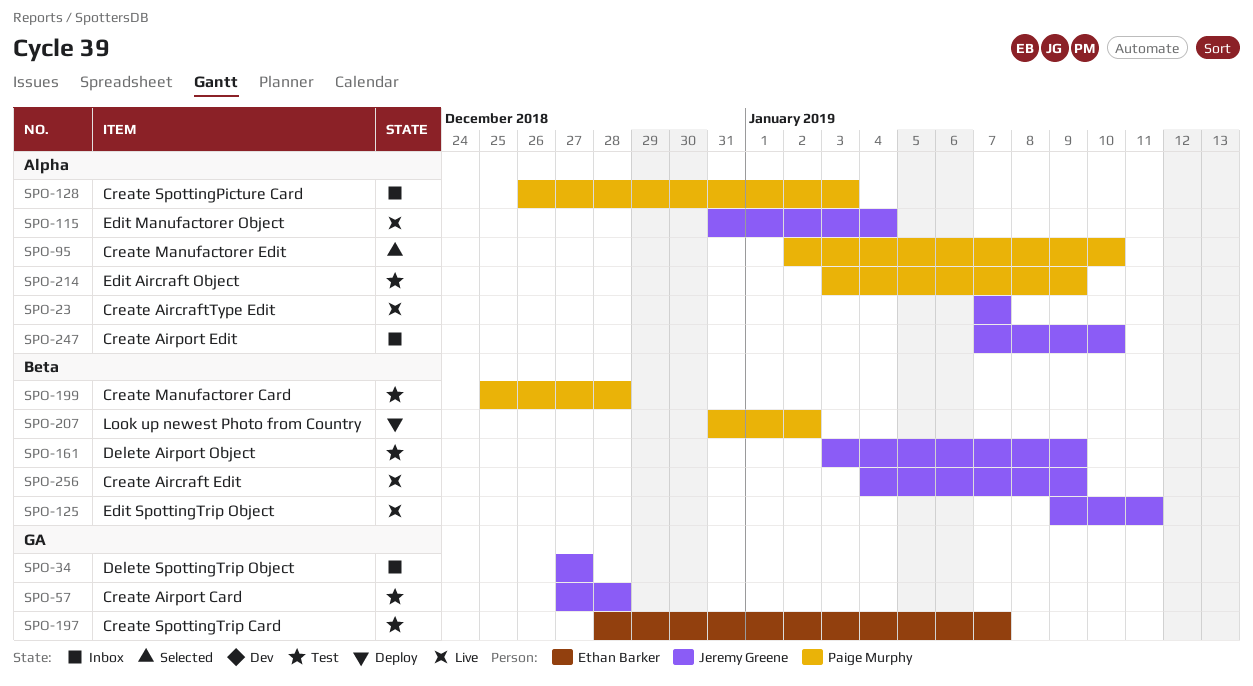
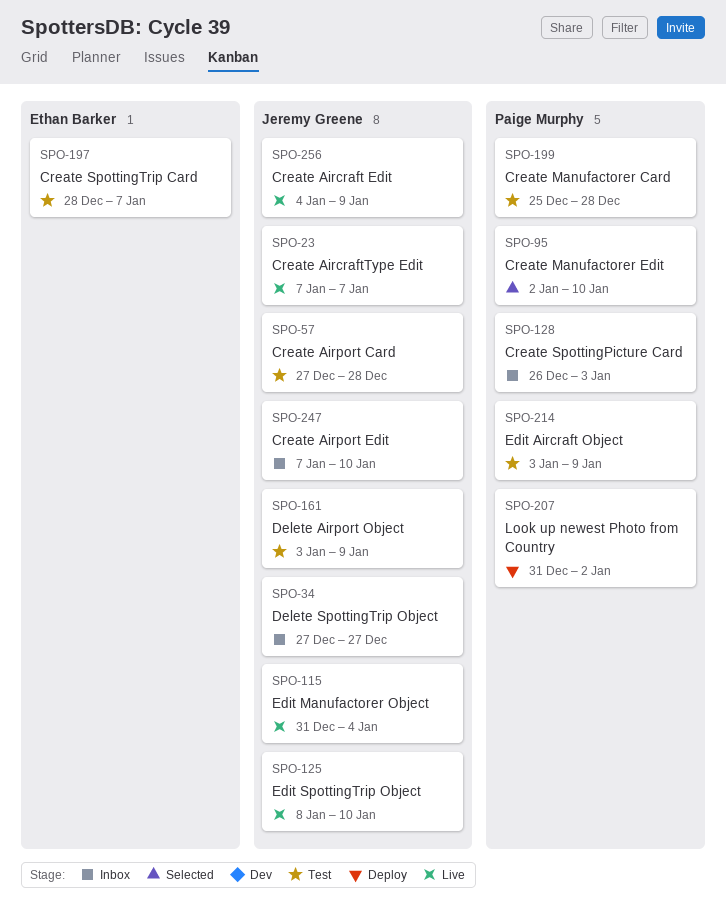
SPO-125, start: Jan 9 -> Jan 8
SPO-125, due: Jan 11 -> Jan 10

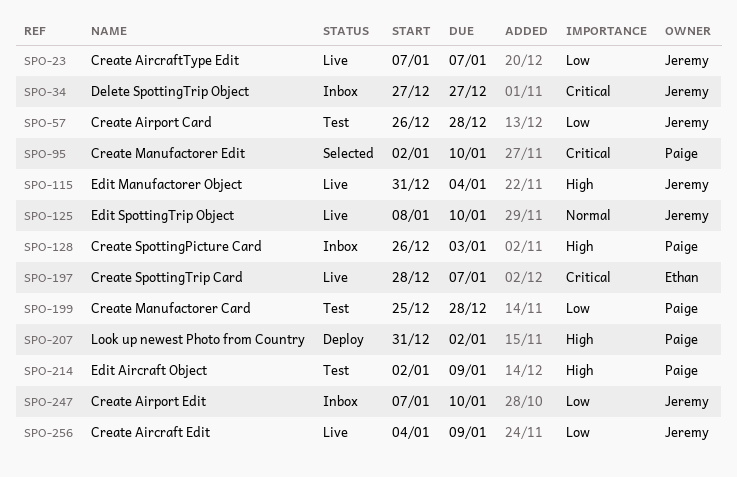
SPO-57, start: Dec 27 -> Dec 26
SPO-161: present -> none
SPO-197, status: Test -> Live
SPO-214, start: Jan 3 -> Jan 2

